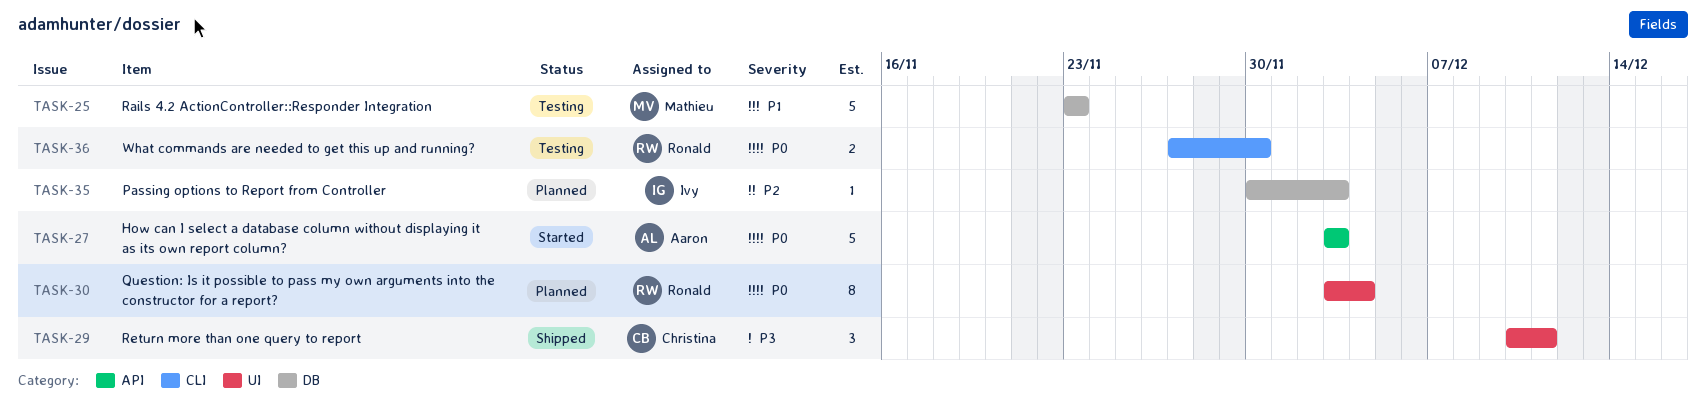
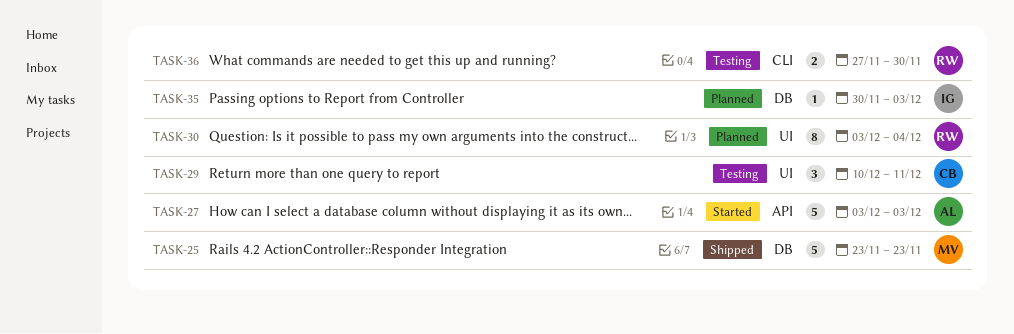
TASK-25, status: Testing -> Shipped
TASK-29, status: Shipped -> Testing

